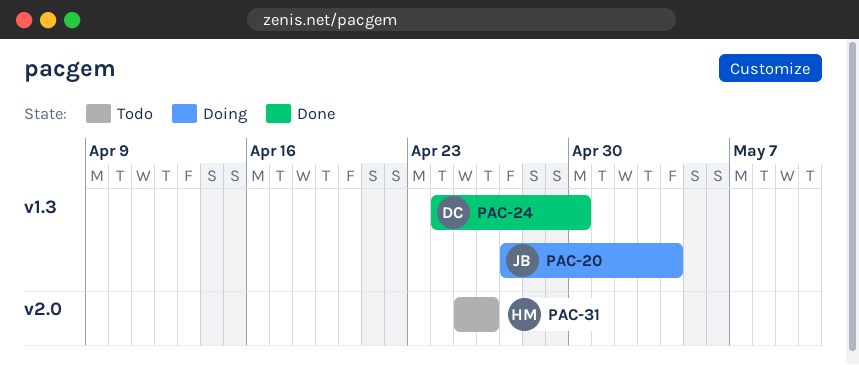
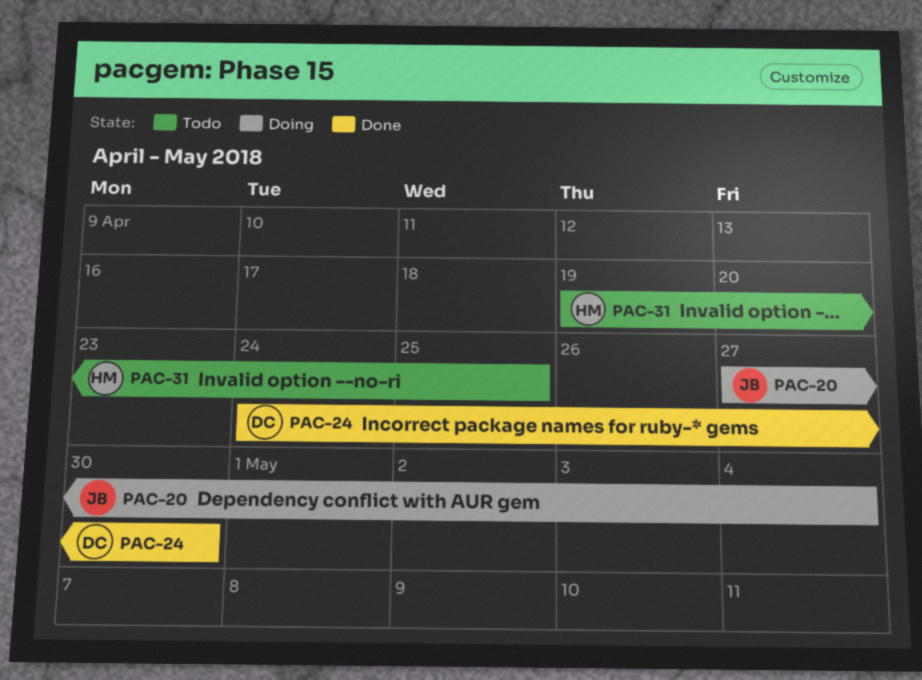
PAC-31, start: Apr 25 -> Apr 19
PAC-31, due: Apr 26 -> Apr 25

